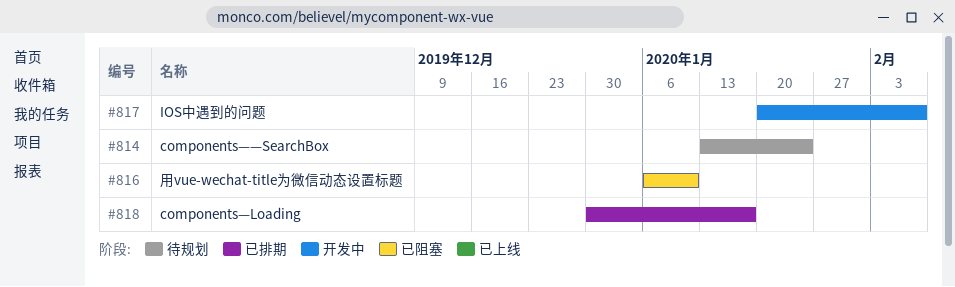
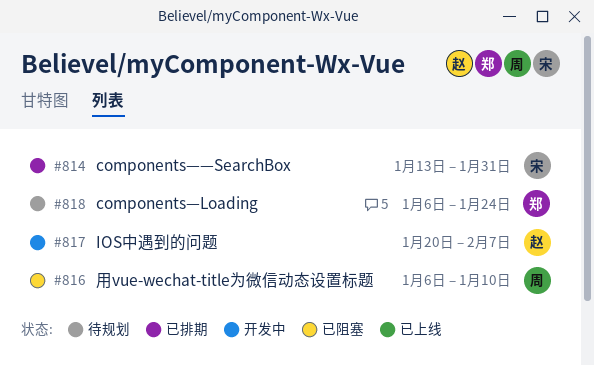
#814, status: 待规划 -> 已排期
#814, due: Jan 24 -> Jan 31
#818, status: 已排期 -> 待规划
#818, start: Dec 30 -> Jan 6
#818, due: Jan 17 -> Jan 24

